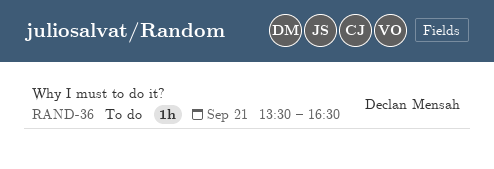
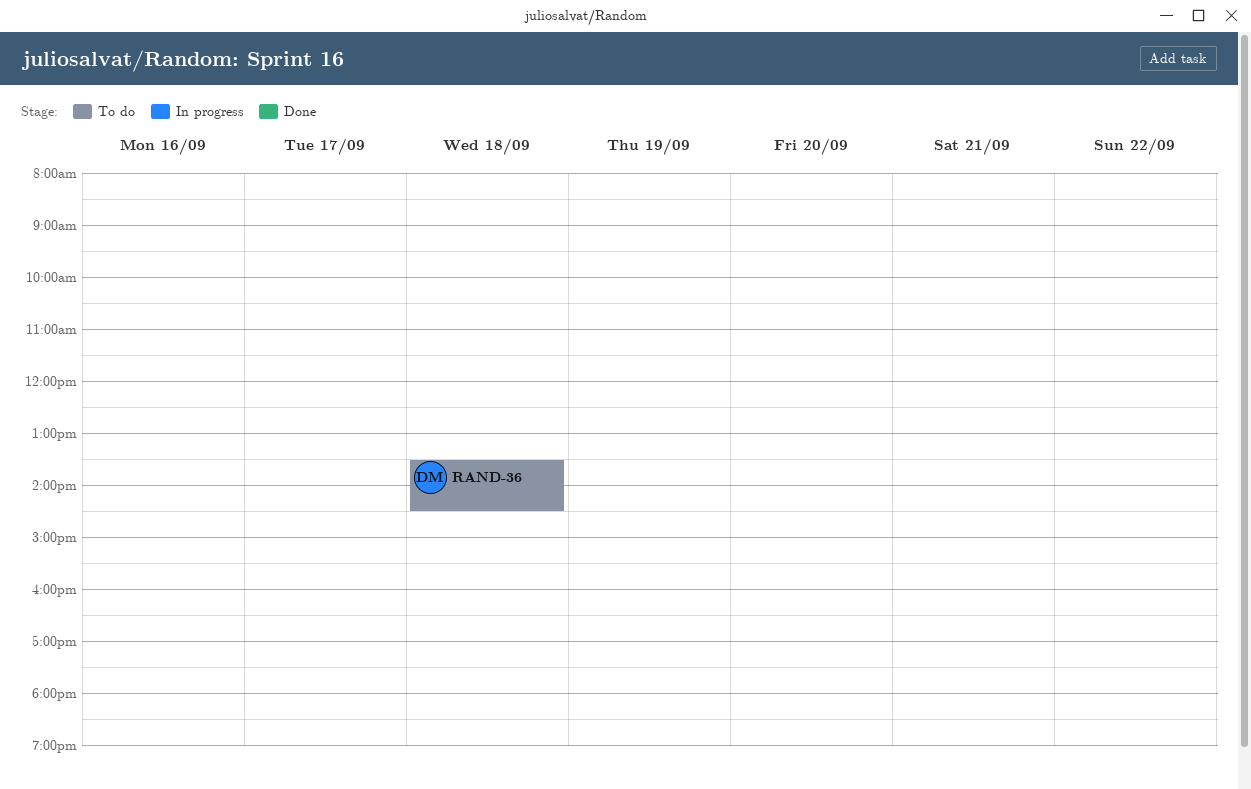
RAND-36, day: Sep 21 -> Sep 18
RAND-36, ends: 16:30 -> 14:30

